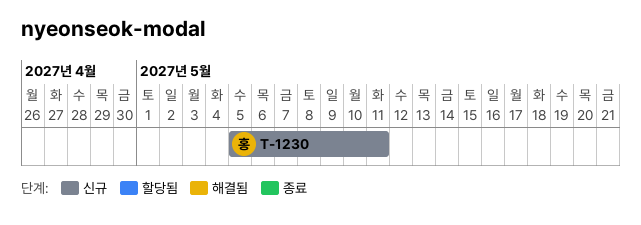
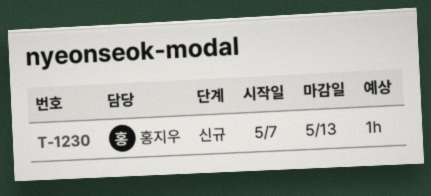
T-1230, start: May 5 -> May 7
T-1230, due: May 11 -> May 13

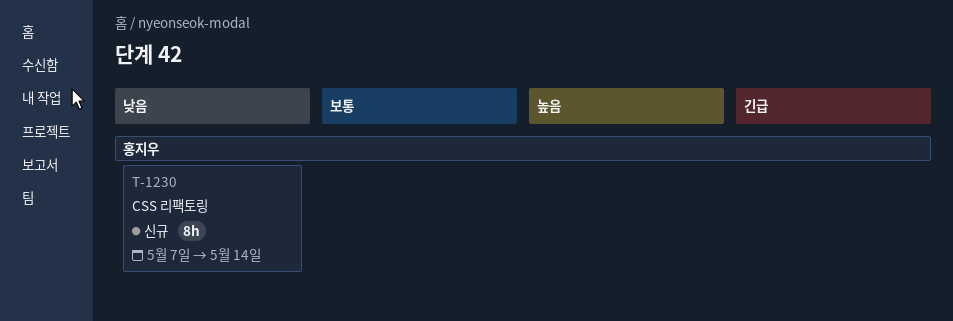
T-1230, estimate: 1h -> 8h
T-1230, due: May 13 -> May 14

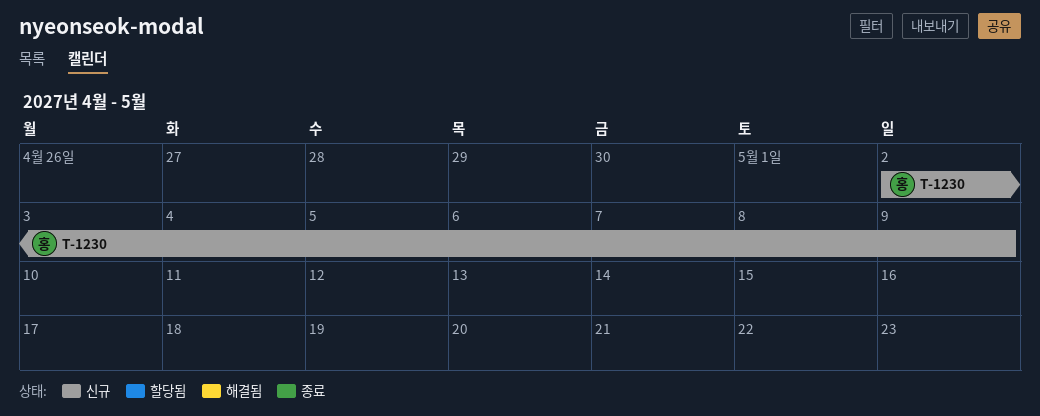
T-1230, start: May 7 -> May 2
T-1230, due: May 14 -> May 9

